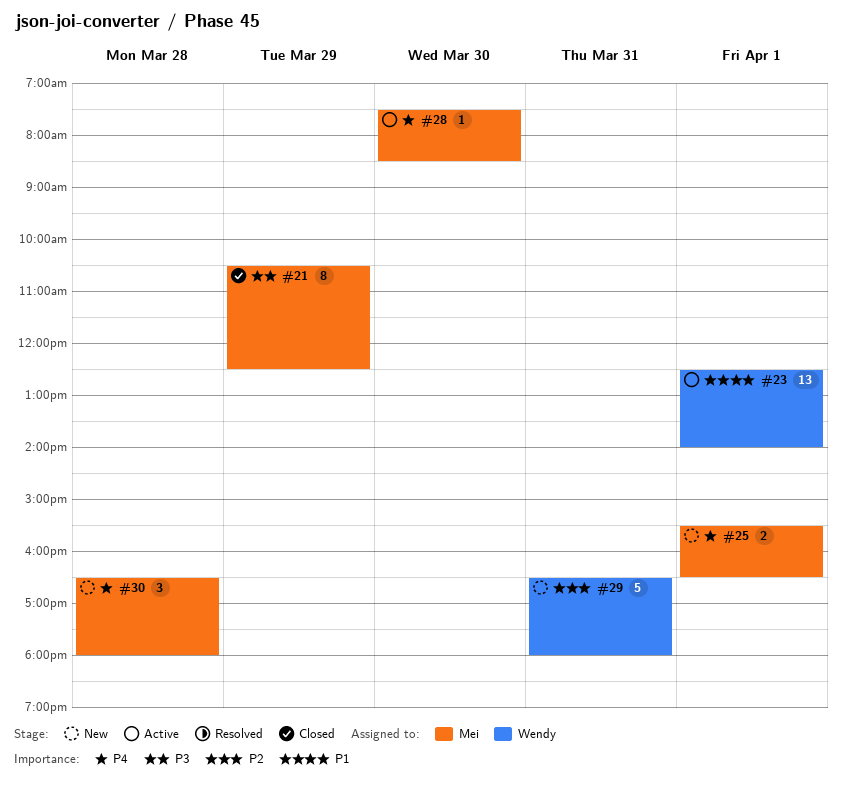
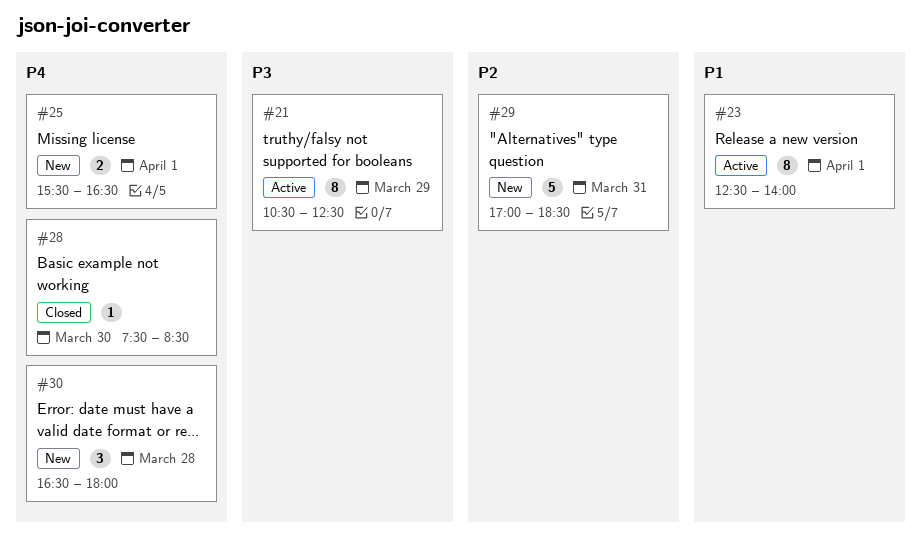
#21, status: Closed -> Active
#23, estimate: 13 -> 8
#28, status: Active -> Closed
#29, begins: 16:30 -> 17:00
#29, ends: 18:00 -> 18:30

